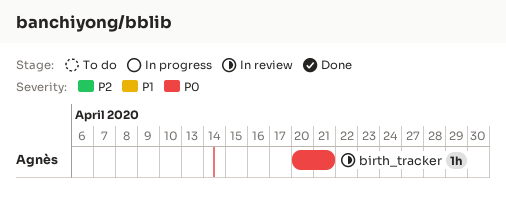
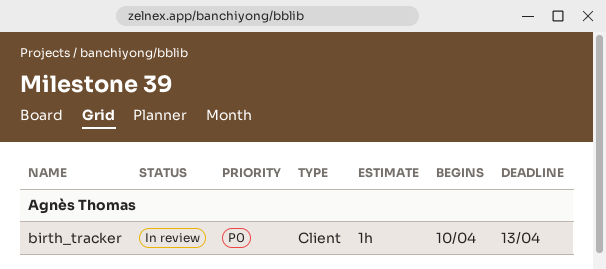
birth_tracker, start: Apr 20 -> Apr 10
birth_tracker, due: Apr 21 -> Apr 13

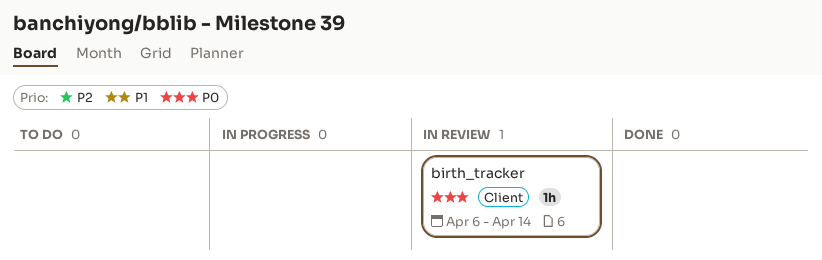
birth_tracker, start: Apr 10 -> Apr 6
birth_tracker, due: Apr 13 -> Apr 14

